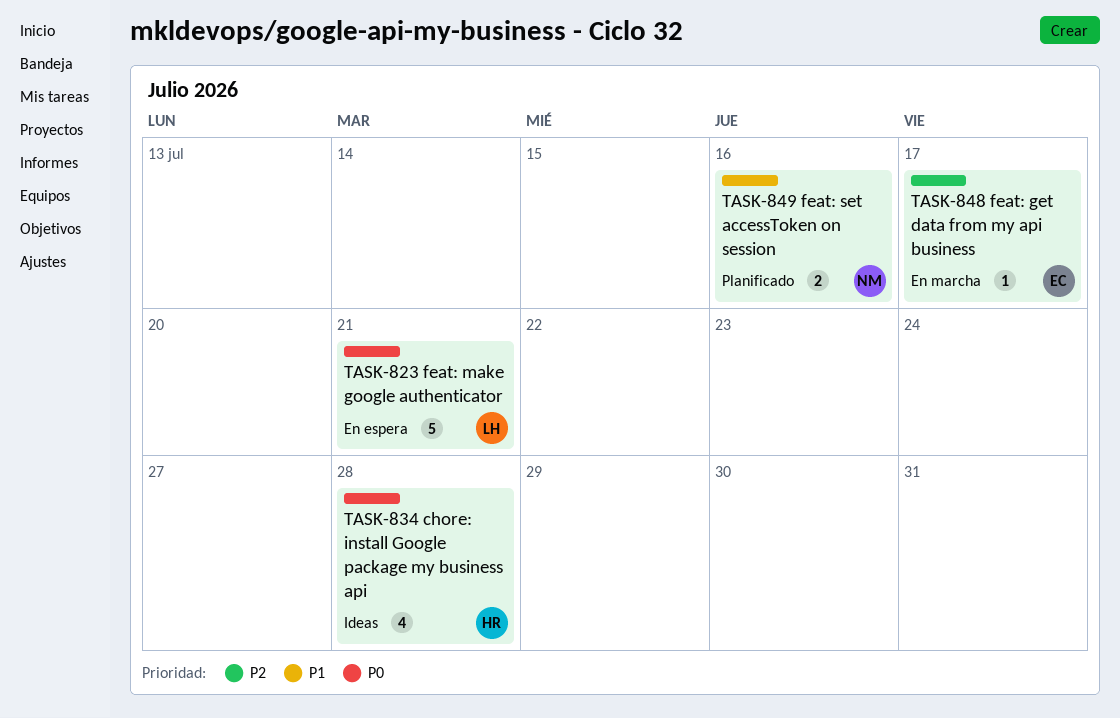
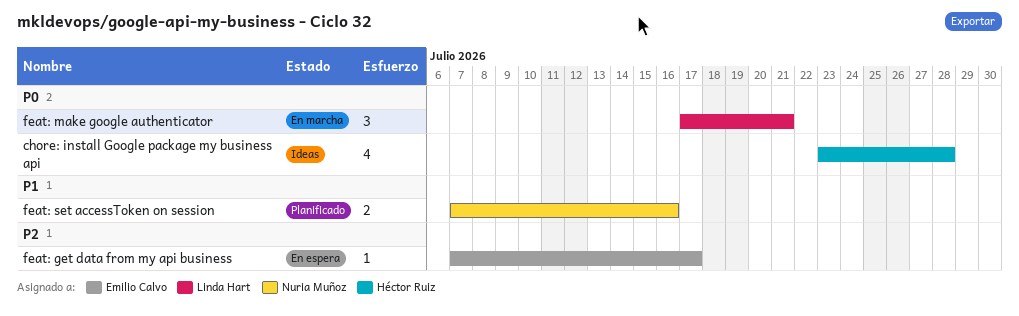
feat: get data from my api business, status: En marcha -> En espera
feat: make google authenticator, status: En espera -> En marcha
feat: make google authenticator, estimate: 5 -> 3

